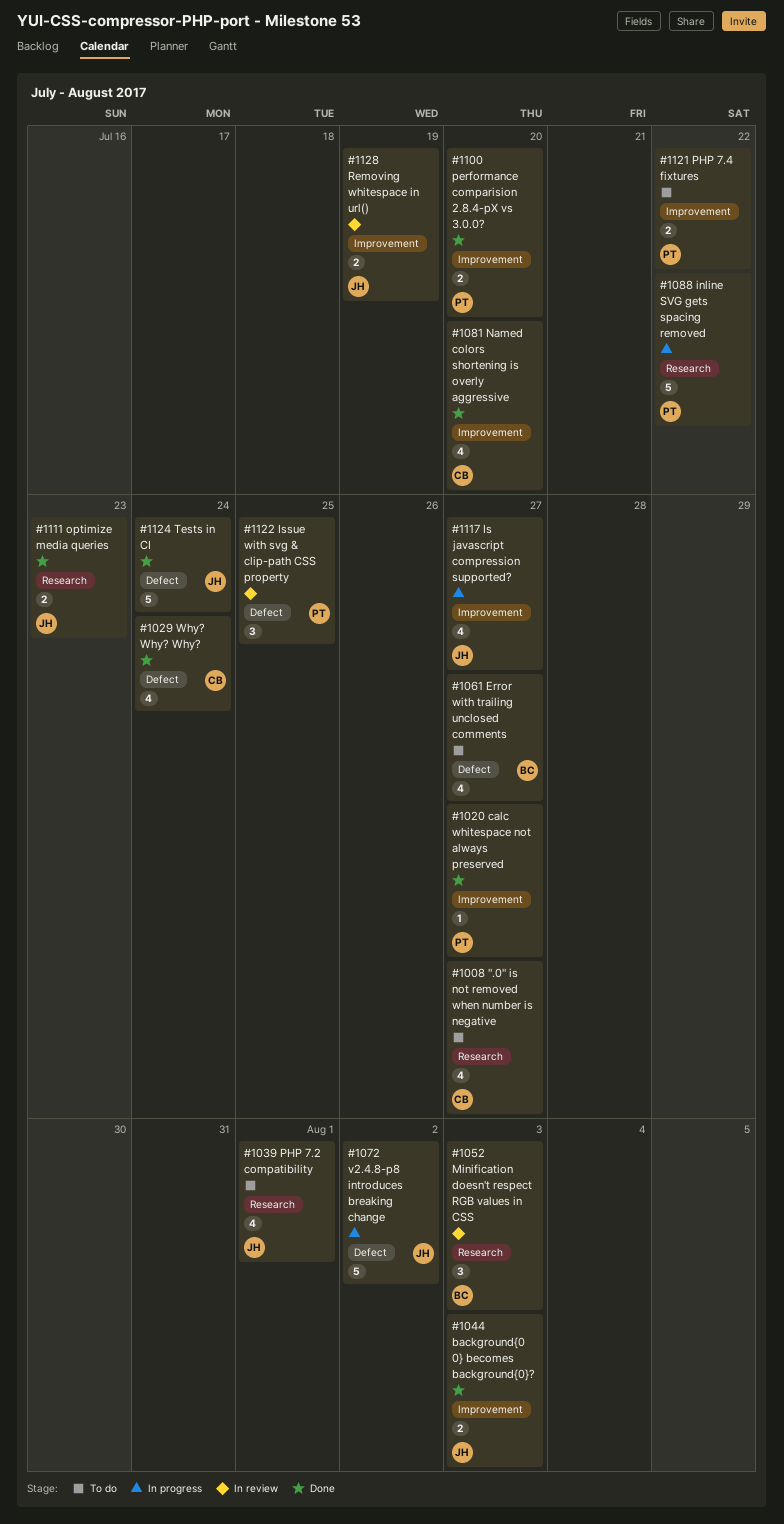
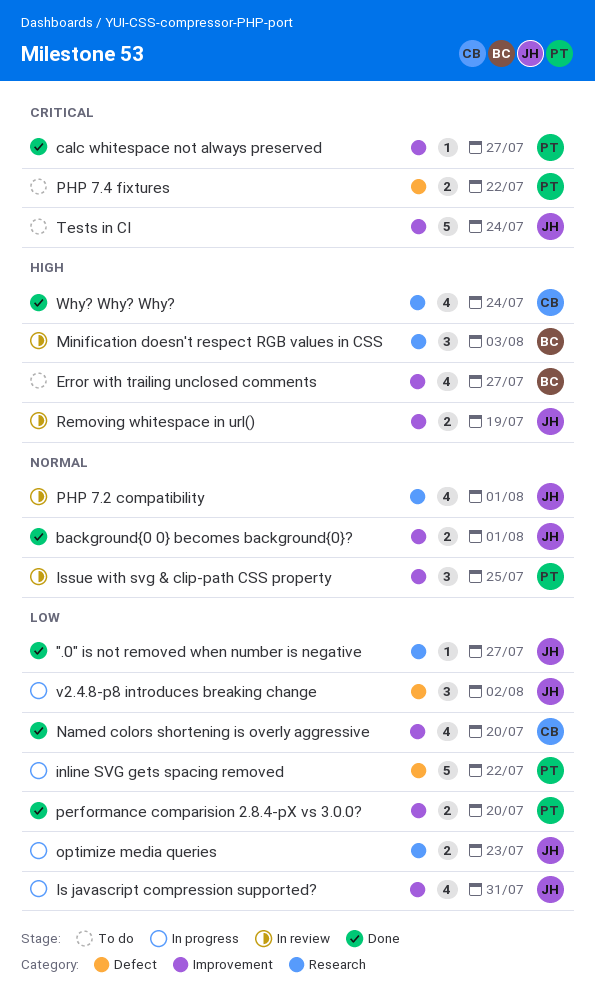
".0" is not removed when number is negative, status: To do -> Done
".0" is not removed when number is negative, owner: CB -> JH
".0" is not removed when number is negative, estimate: 4 -> 1
background{0 0} becomes background{0}?, due: Aug 3 -> Aug 1
Error with trailing unclosed comments, label: Defect -> Improvement
inline SVG gets spacing removed, label: Research -> Defect
Is javascript compression supported?, due: Jul 27 -> Jul 31
Issue with svg & clip-path CSS property, label: Defect -> Improvement
optimize media queries, status: Done -> In progress
PHP 7.2 compatibility, status: To do -> In review
PHP 7.4 fixtures, label: Improvement -> Defect
Tests in CI, status: Done -> To do
Tests in CI, label: Defect -> Improvement
v2.4.8-p8 introduces breaking change, estimate: 5 -> 3
Why? Why? Why?, label: Defect -> Research

